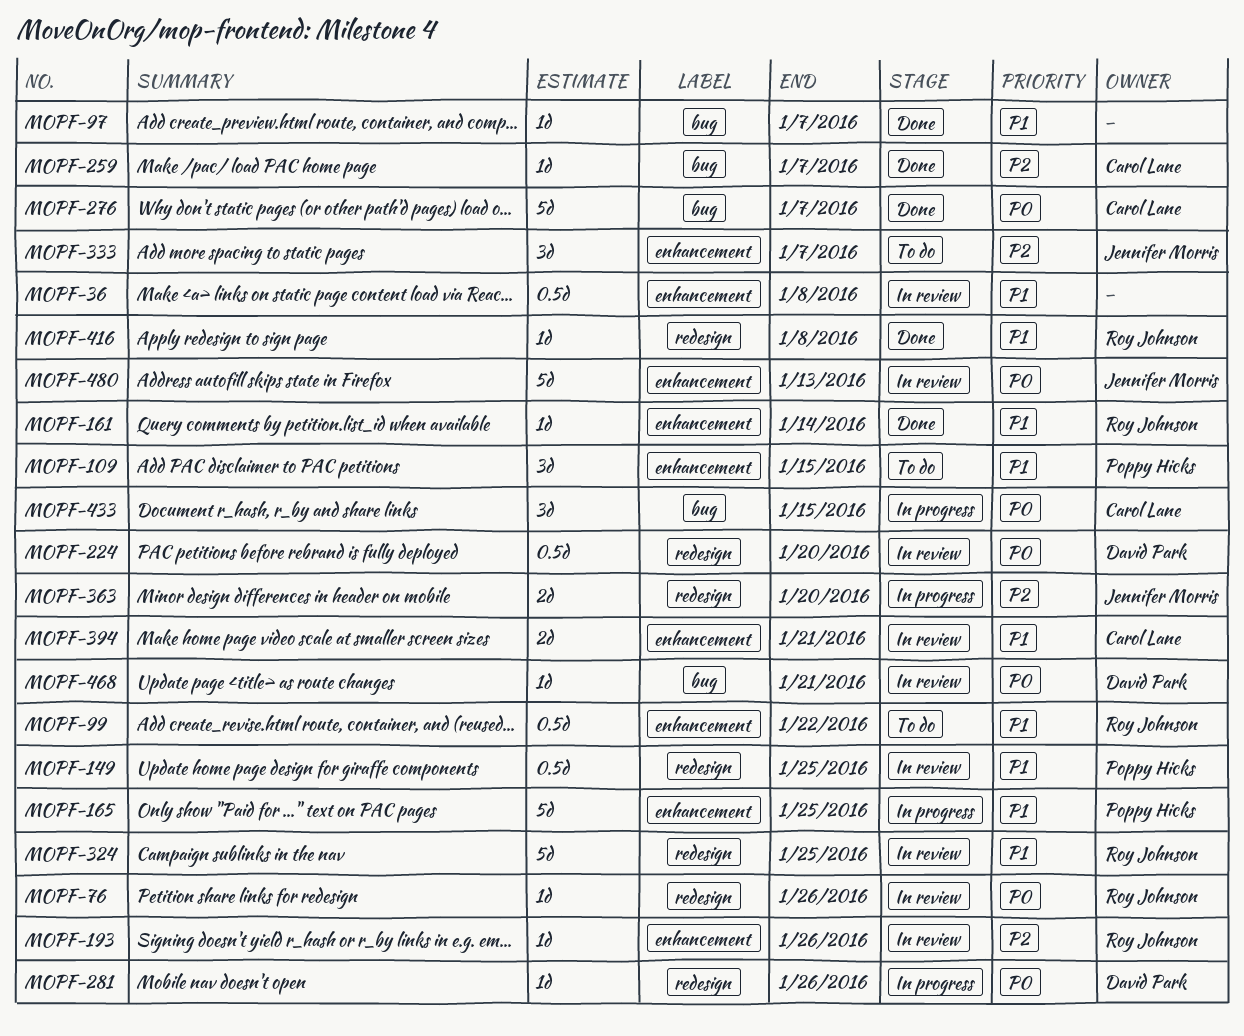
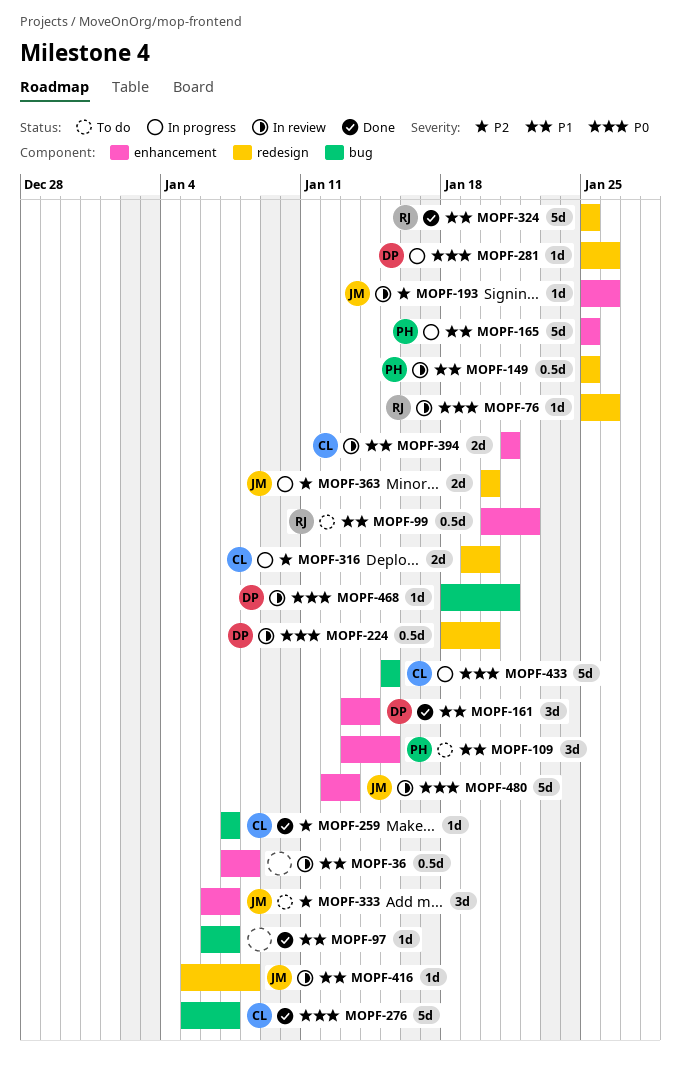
MOPF-161, owner: Roy Johnson -> David Park
MOPF-161, estimate: 1d -> 3d
MOPF-193, owner: Roy Johnson -> Jennifer Morris
MOPF-316: none -> present
MOPF-324, status: In review -> Done
MOPF-416, status: Done -> In review
MOPF-416, owner: Roy Johnson -> Jennifer Morris
MOPF-433, estimate: 3d -> 5d

